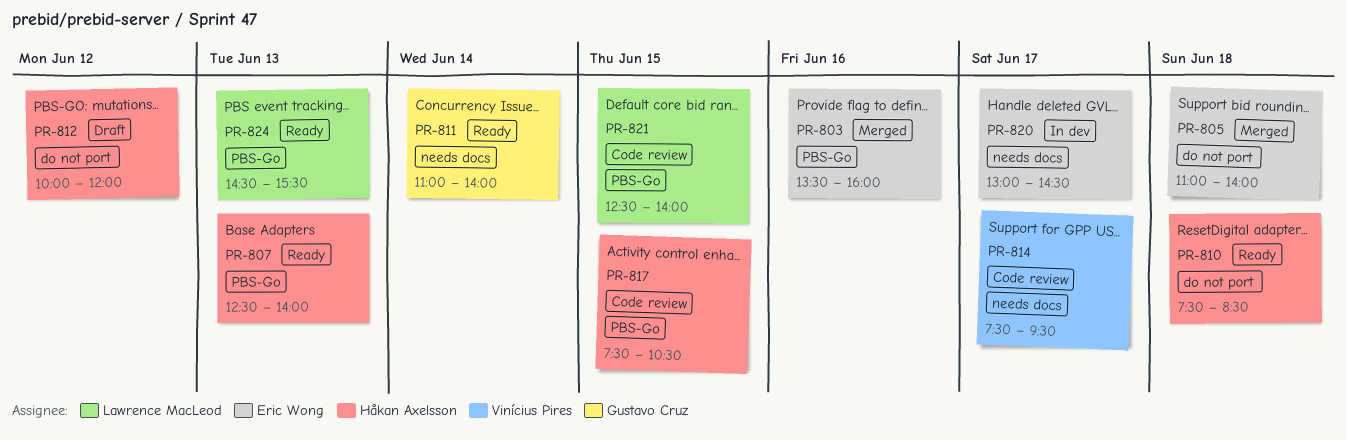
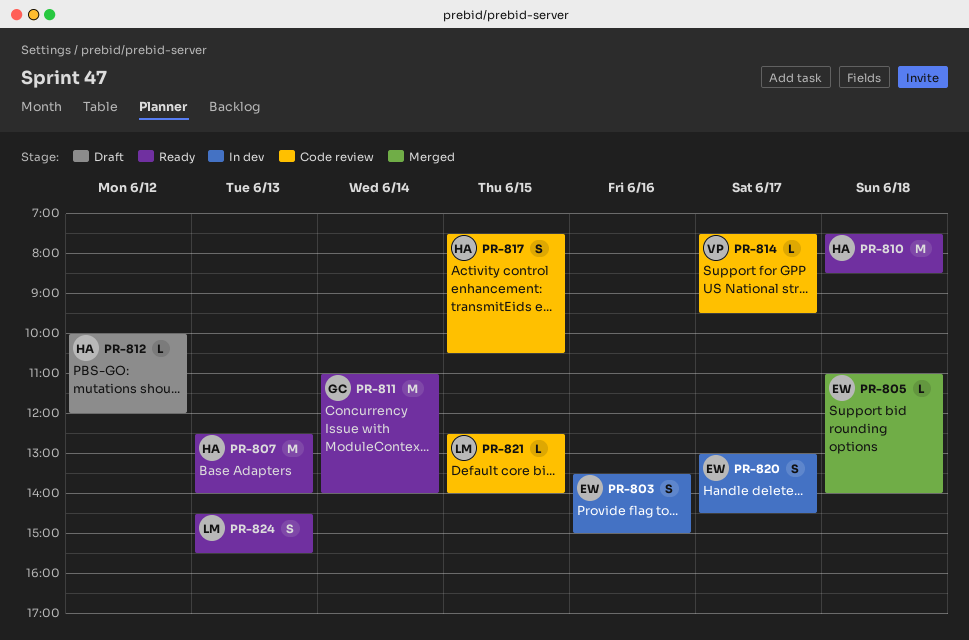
PR-803, status: Merged -> In dev
PR-803, ends: 16:00 -> 15:00

